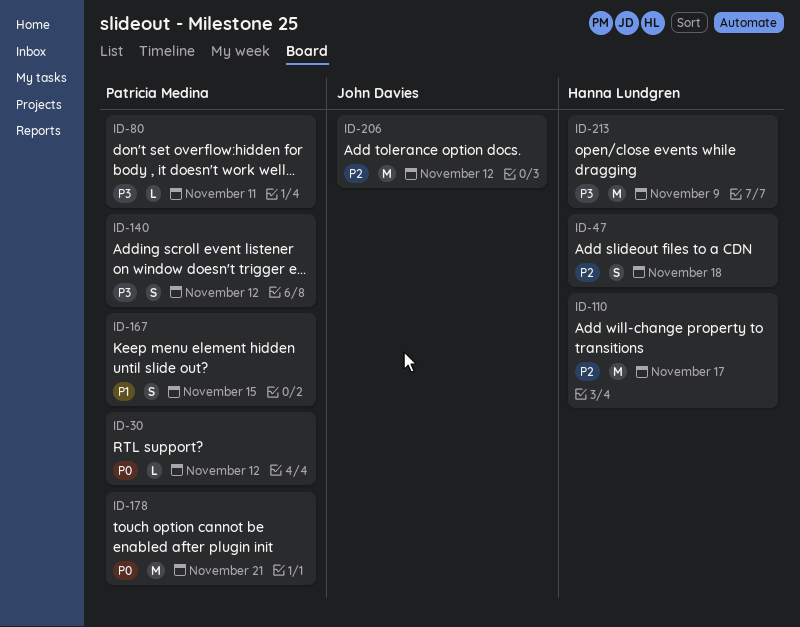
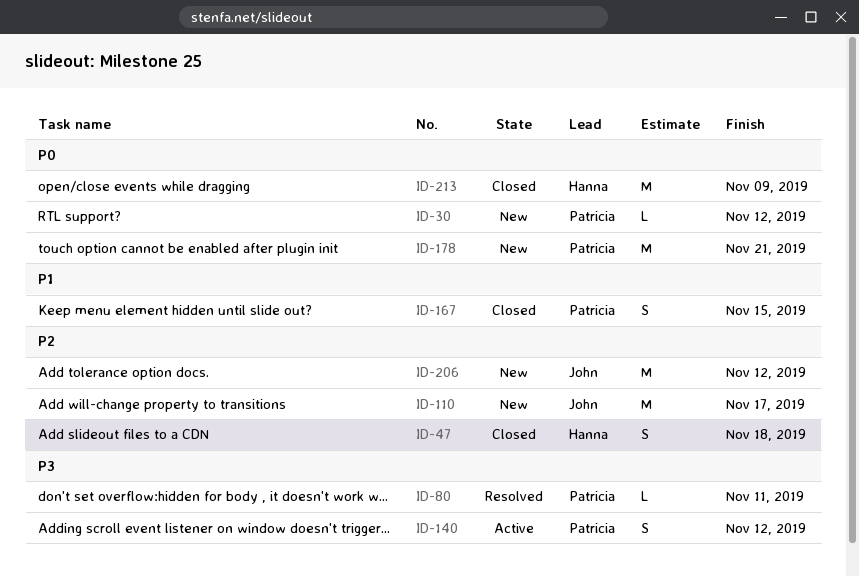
ID-110, owner: Hanna Lundgren -> John Davies
ID-213, priority: P3 -> P0

